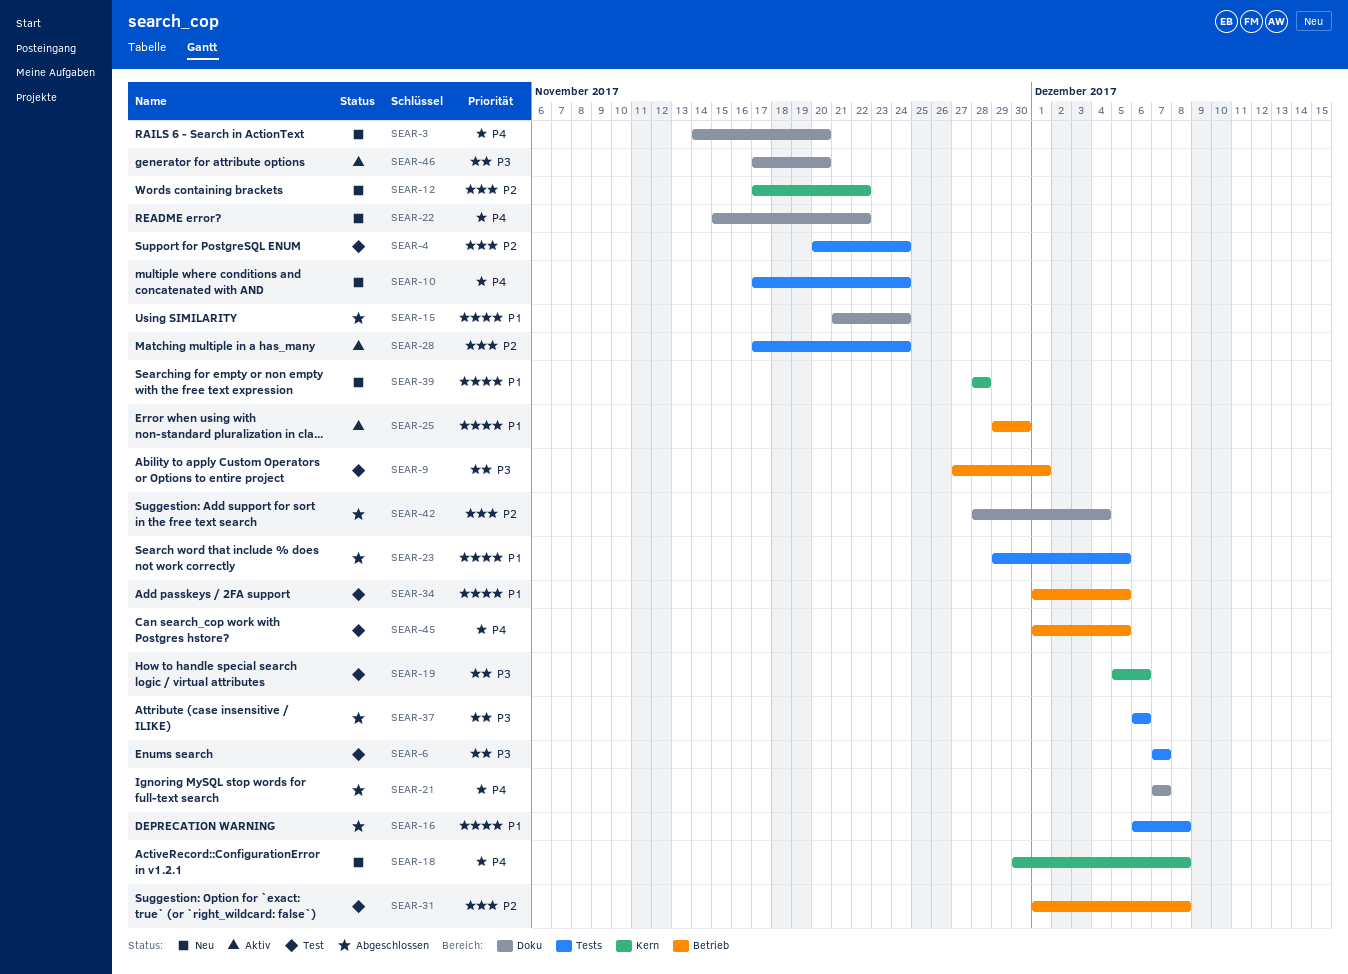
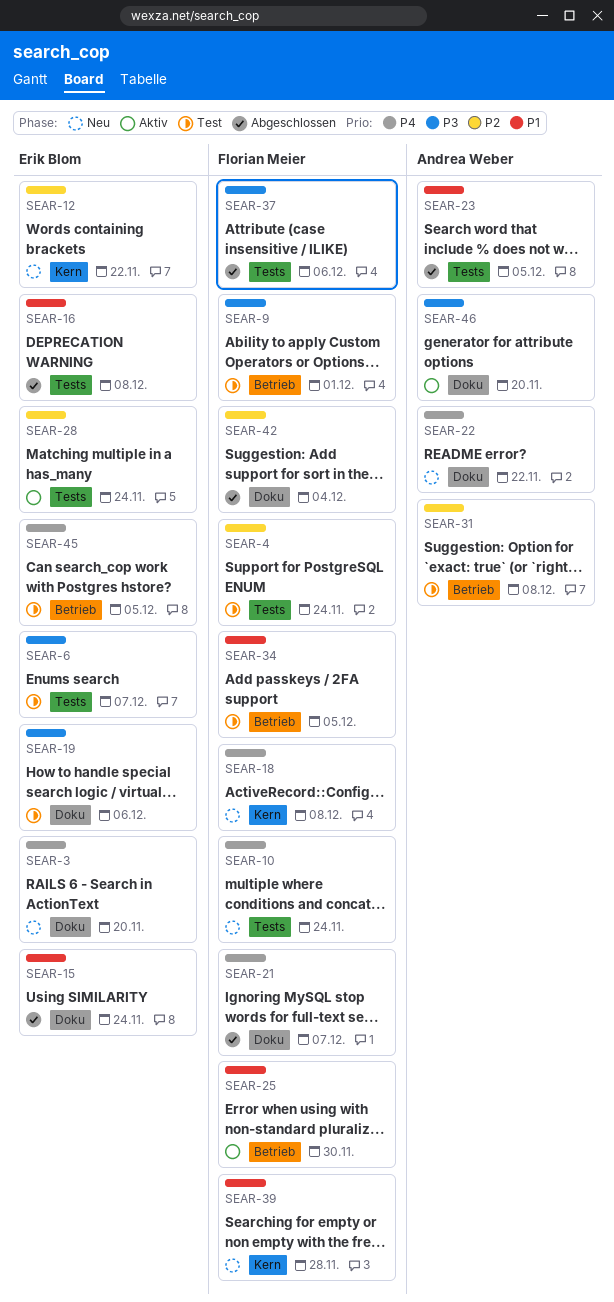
SEAR-19, label: Kern -> Doku

